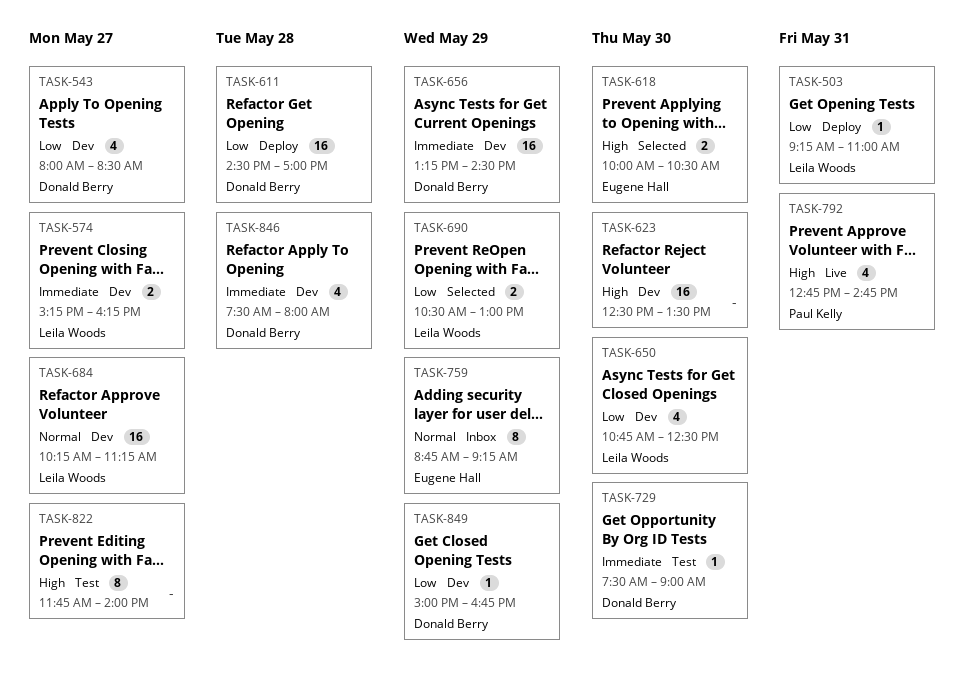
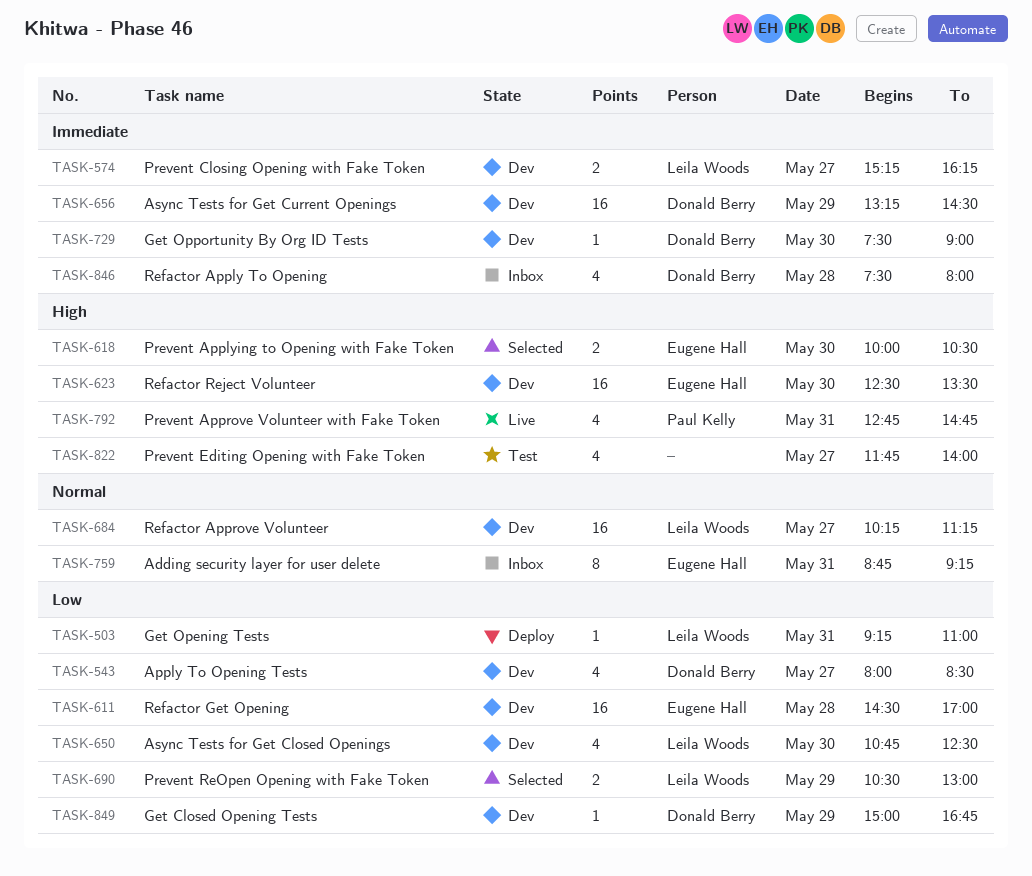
TASK-611, status: Deploy -> Dev
TASK-611, owner: Donald Berry -> Eugene Hall
TASK-623, owner: none -> Eugene Hall
TASK-729, status: Test -> Dev
TASK-759, day: May 29 -> May 31
TASK-822, estimate: 8 -> 4
TASK-846, status: Dev -> Inbox

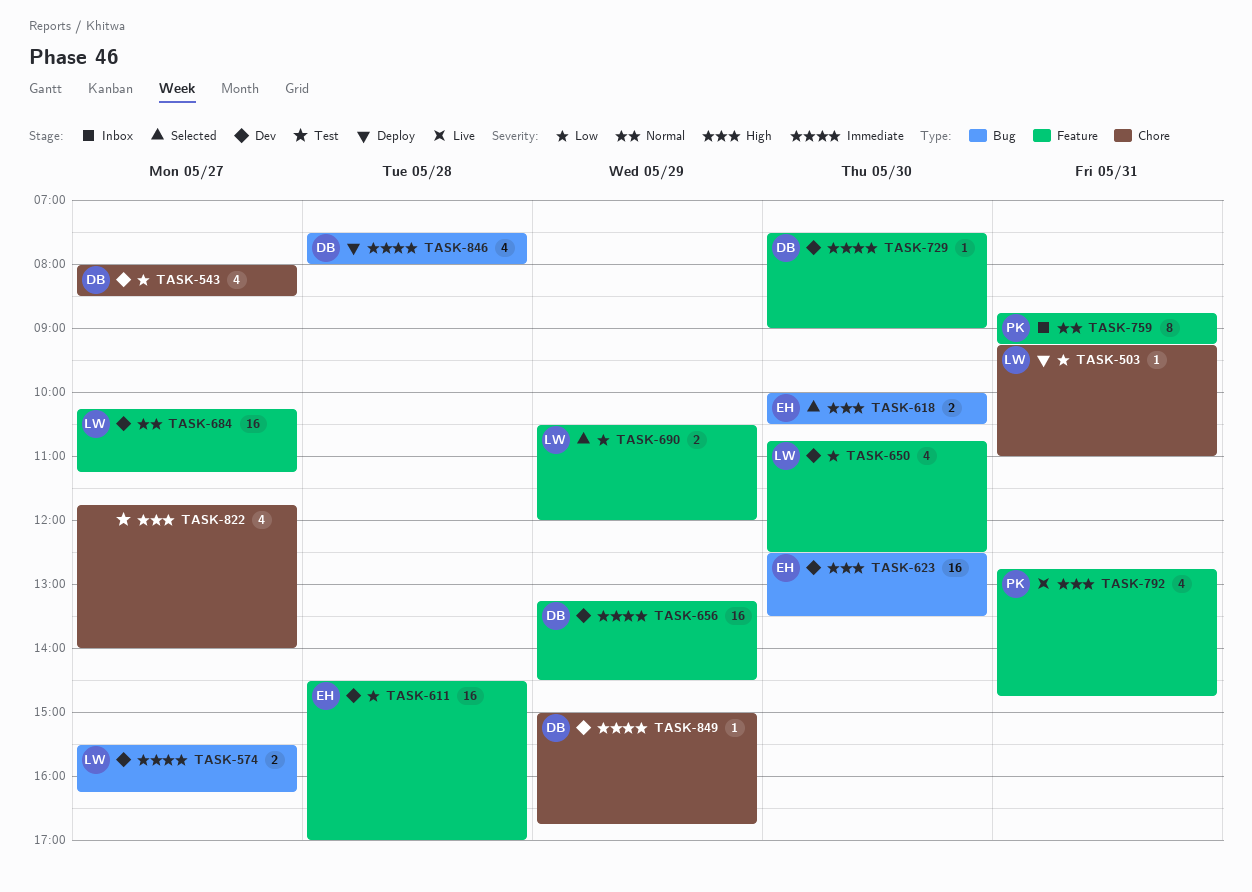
TASK-574, begins: 15:15 -> 15:30
TASK-690, ends: 13:00 -> 12:00
TASK-759, owner: Eugene Hall -> Paul Kelly
TASK-846, status: Inbox -> Deploy
TASK-849, priority: Low -> Immediate

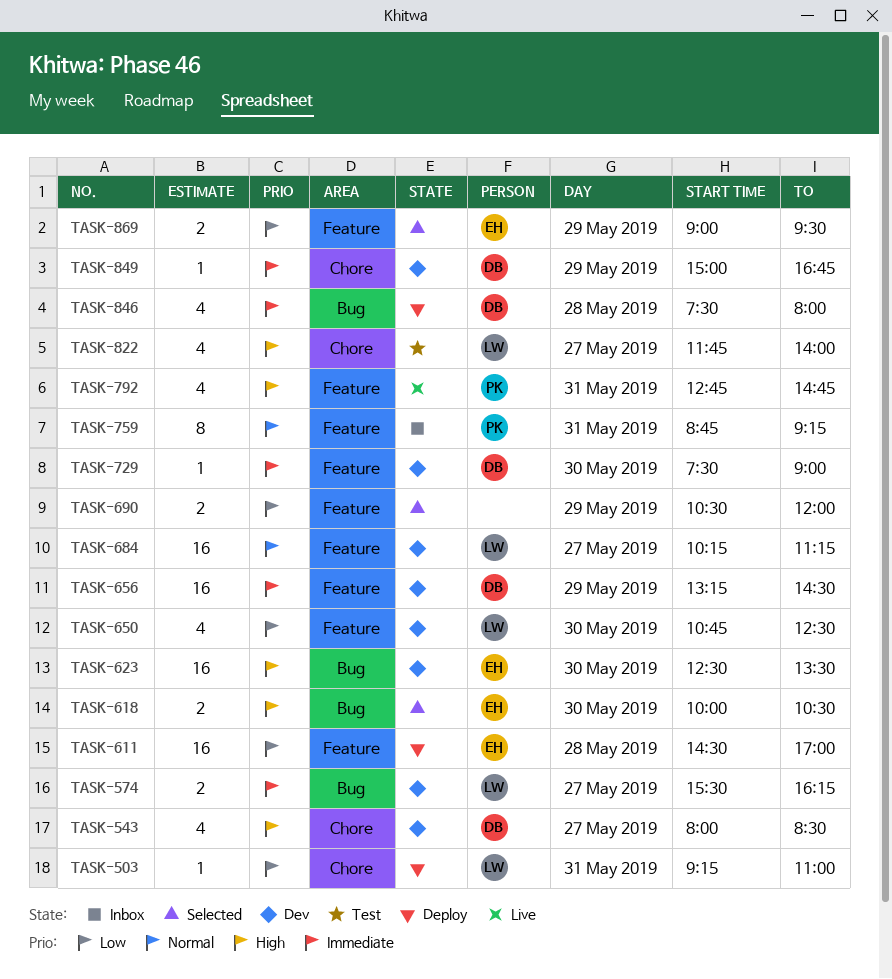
TASK-543, priority: Low -> High
TASK-611, status: Dev -> Deploy
TASK-690, owner: LW -> none
TASK-822, owner: none -> LW
TASK-869: none -> present

